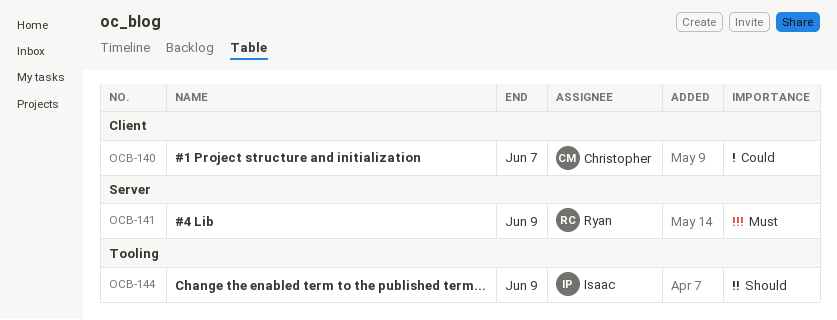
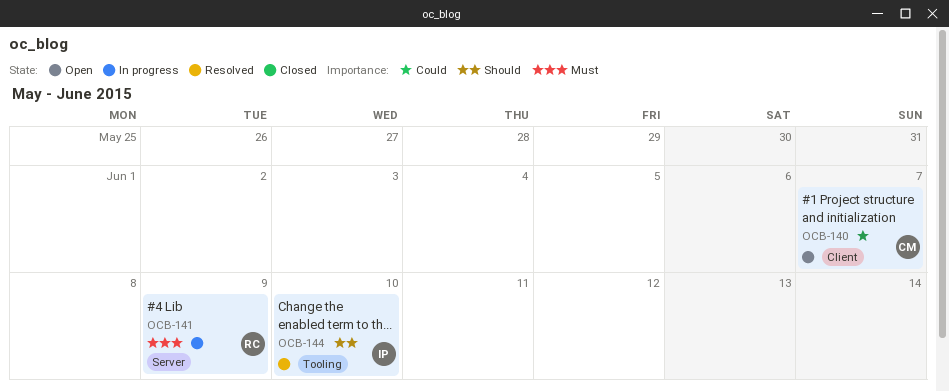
OCB-144, due: Jun 9 -> Jun 10

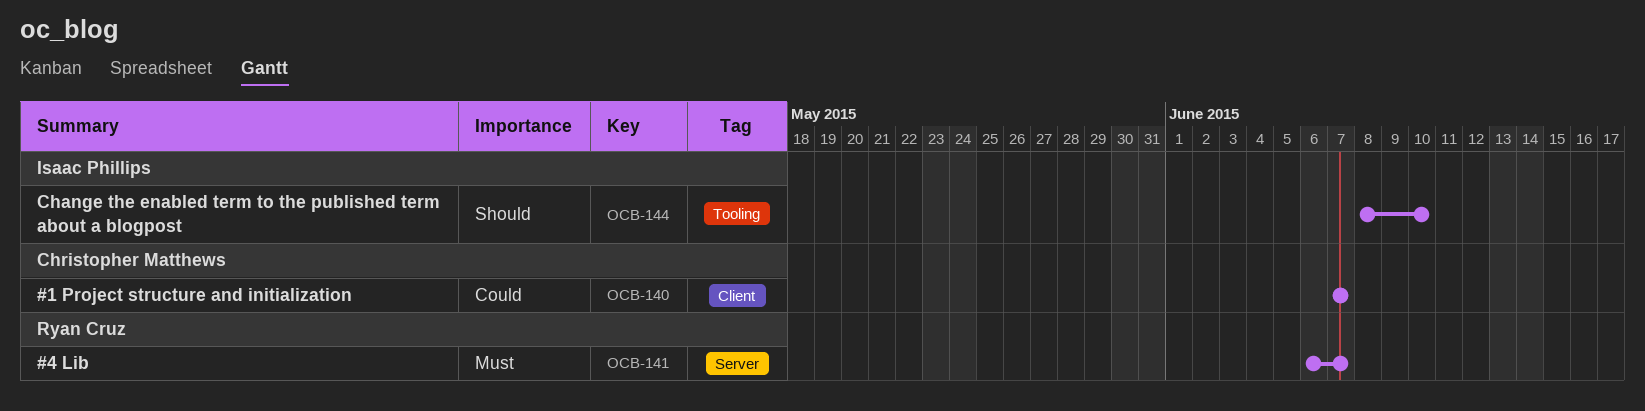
OCB-141, due: Jun 9 -> Jun 7

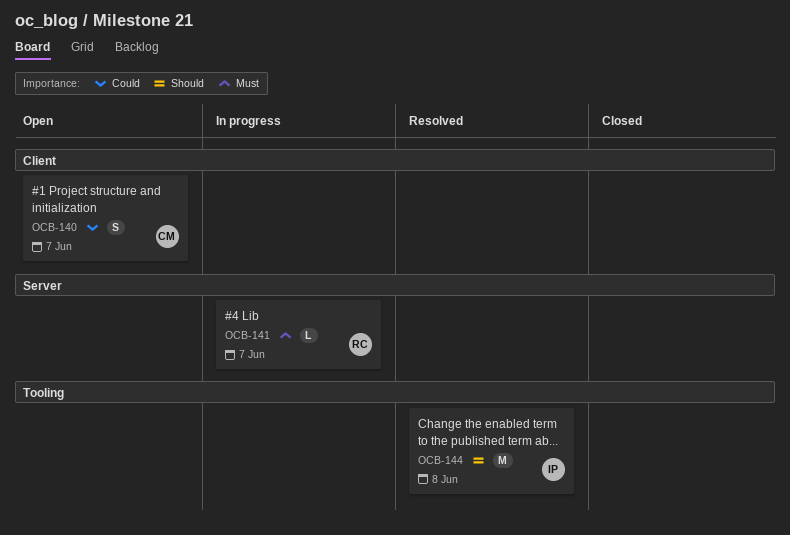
OCB-144, due: Jun 10 -> Jun 8

